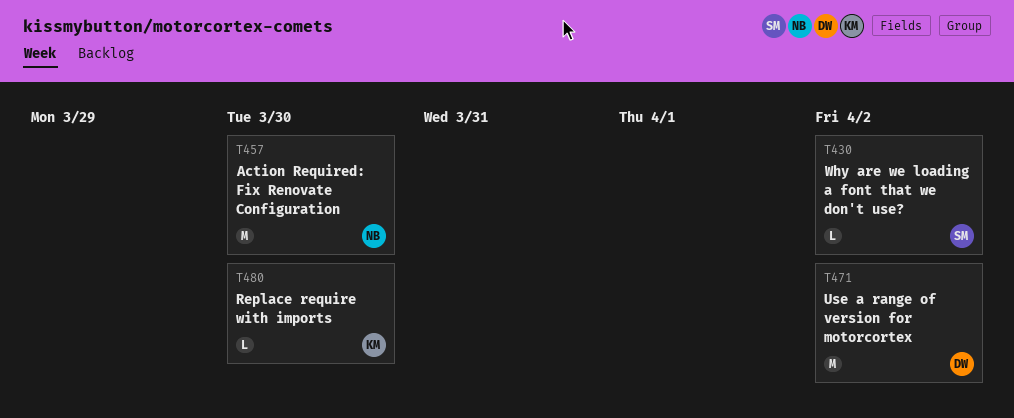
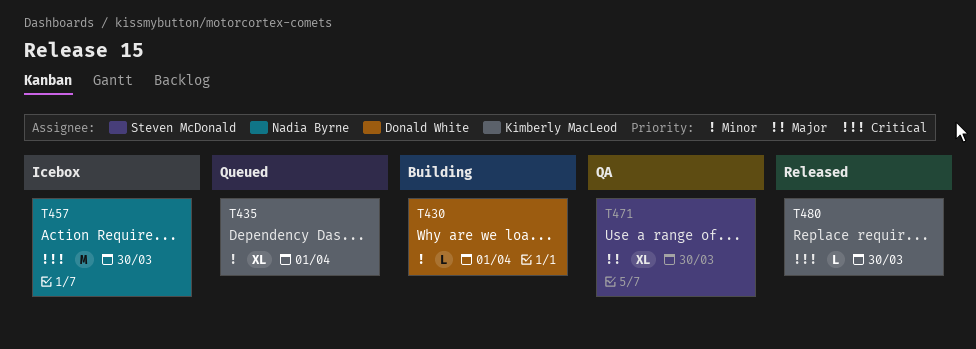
T430, owner: Steven McDonald -> Donald White
T430, due: Apr 2 -> Apr 1
T435: none -> present
T471, owner: Donald White -> Steven McDonald
T471, estimate: M -> XL
T471, due: Apr 2 -> Mar 30

